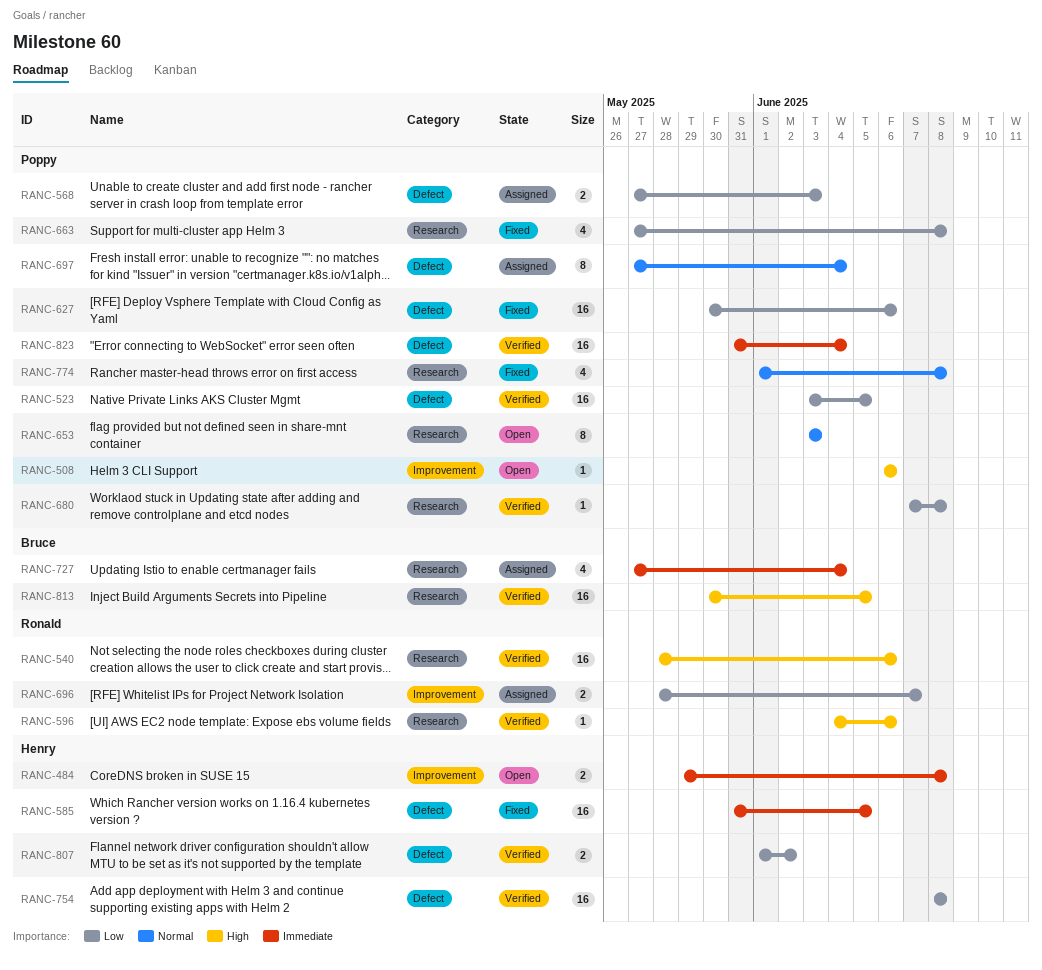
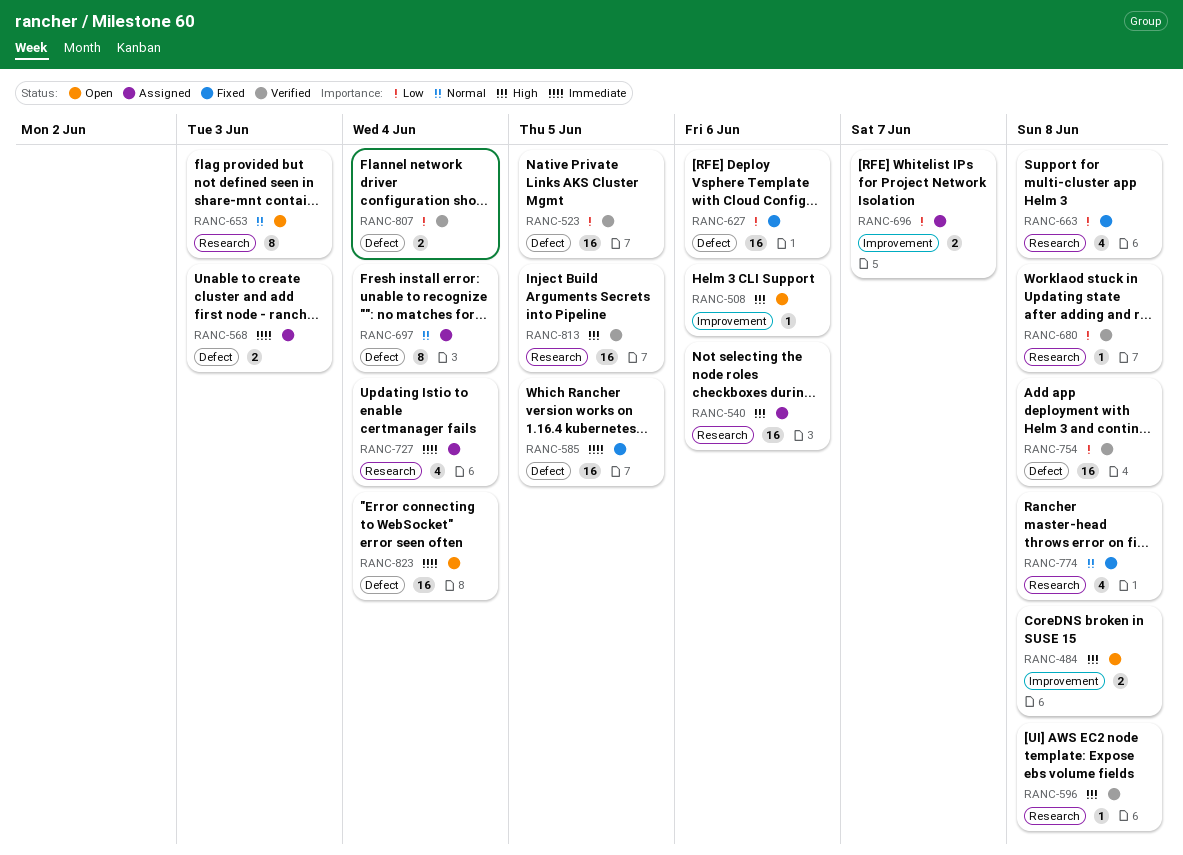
RANC-484, priority: Immediate -> High
RANC-540, status: Verified -> Assigned
RANC-568, priority: Low -> Immediate
RANC-596, due: Jun 6 -> Jun 8
RANC-807, due: Jun 2 -> Jun 4
RANC-823, status: Verified -> Open

